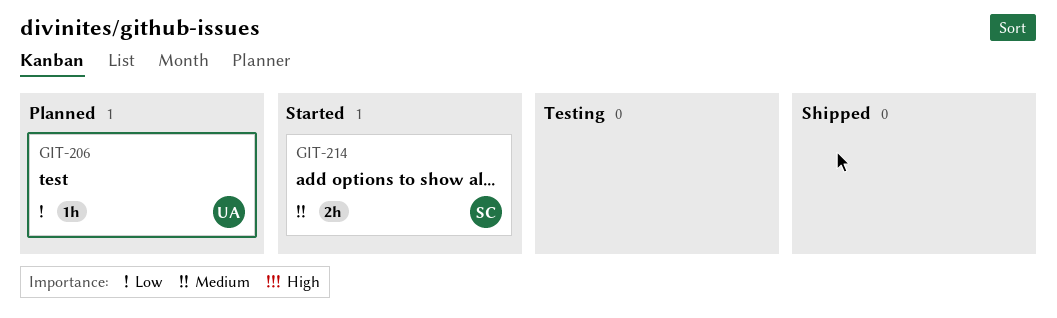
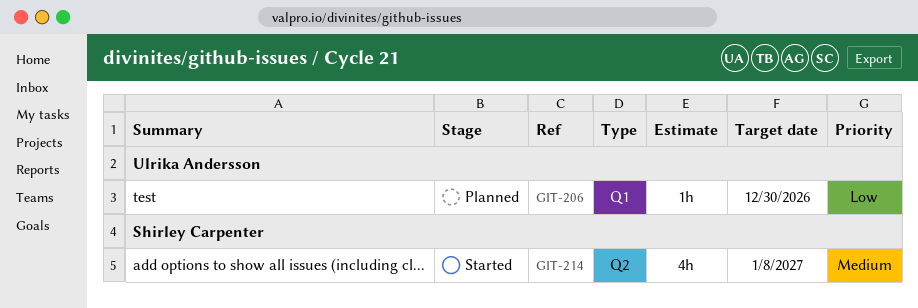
GIT-214, estimate: 2h -> 4h

